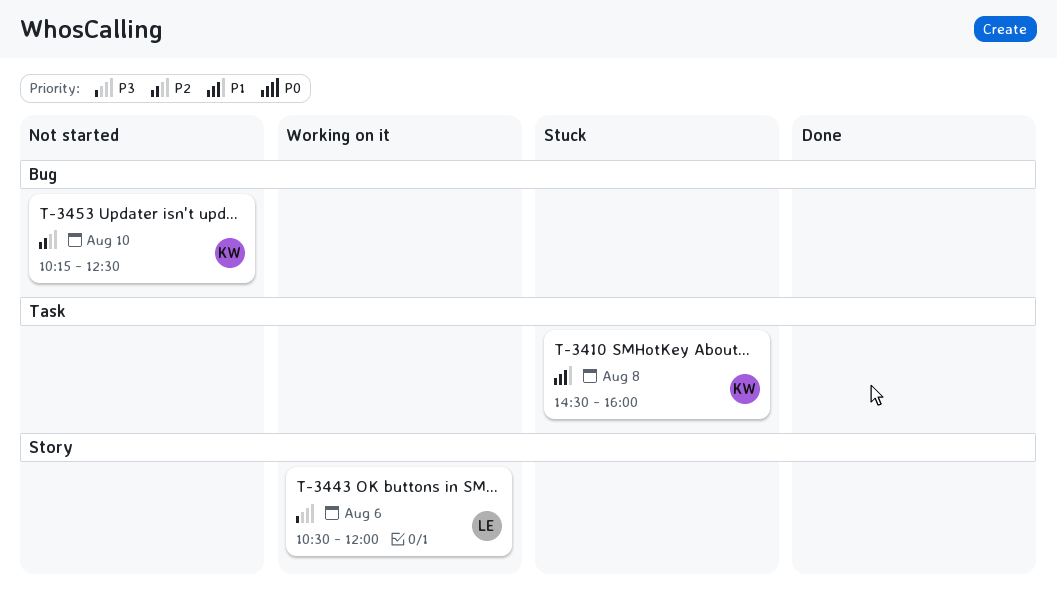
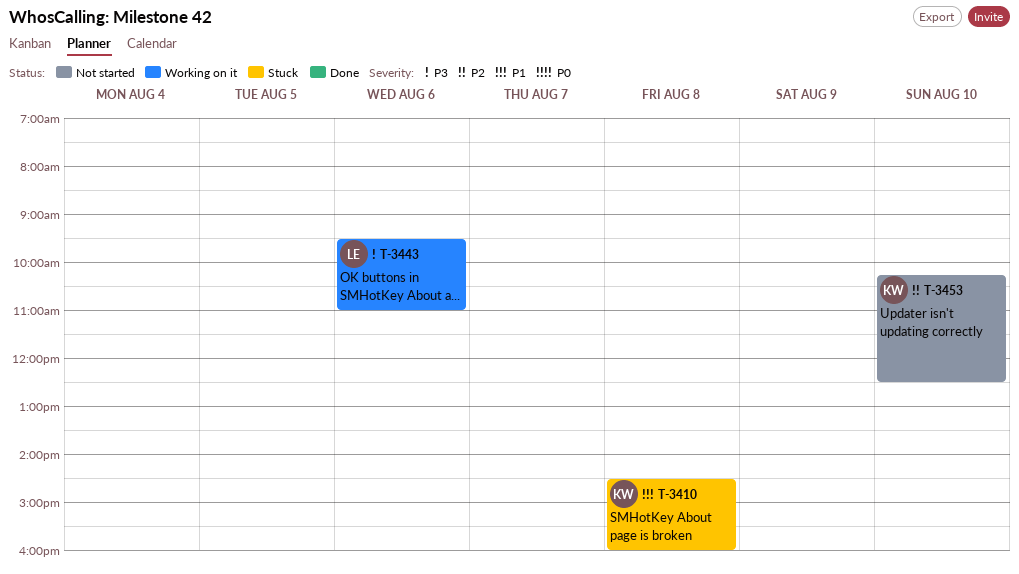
T-3443, begins: 10:30 -> 09:30
T-3443, ends: 12:00 -> 11:00

